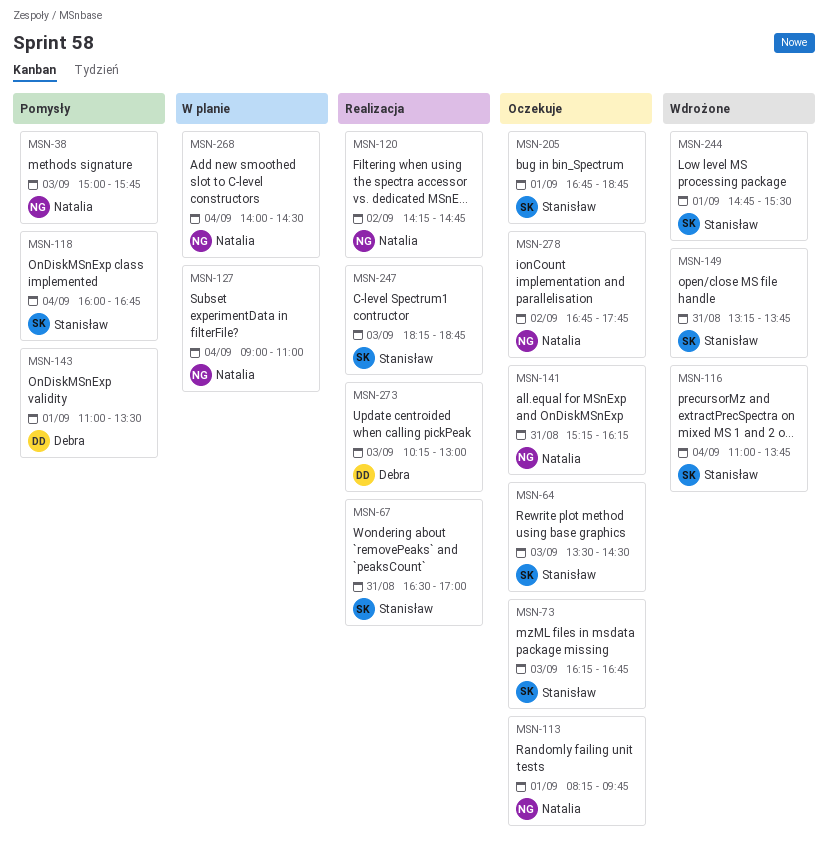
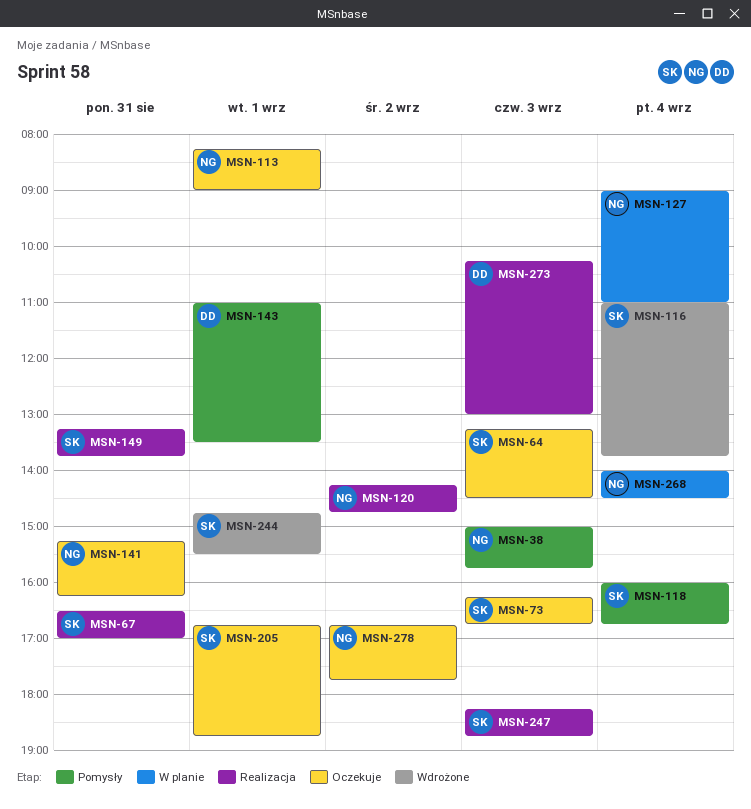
MSN-64, begins: 13:30 -> 13:15
MSN-113, ends: 09:45 -> 09:00
MSN-149, status: Wdrożone -> Realizacja

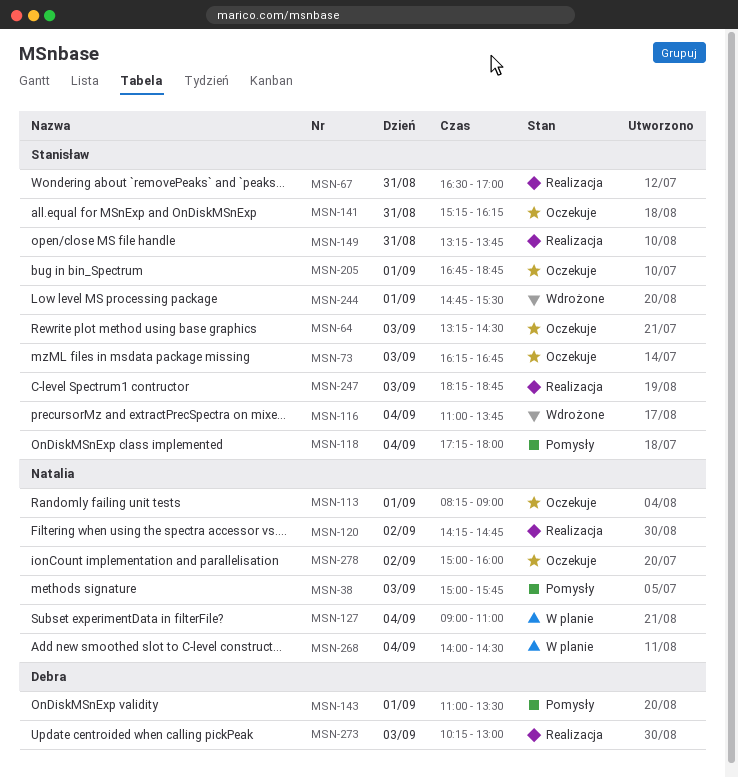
MSN-118, begins: 16:00 -> 17:15
MSN-118, ends: 16:45 -> 18:00
MSN-141, owner: Natalia -> Stanisław
MSN-278, begins: 16:45 -> 15:00
MSN-278, ends: 17:45 -> 16:00

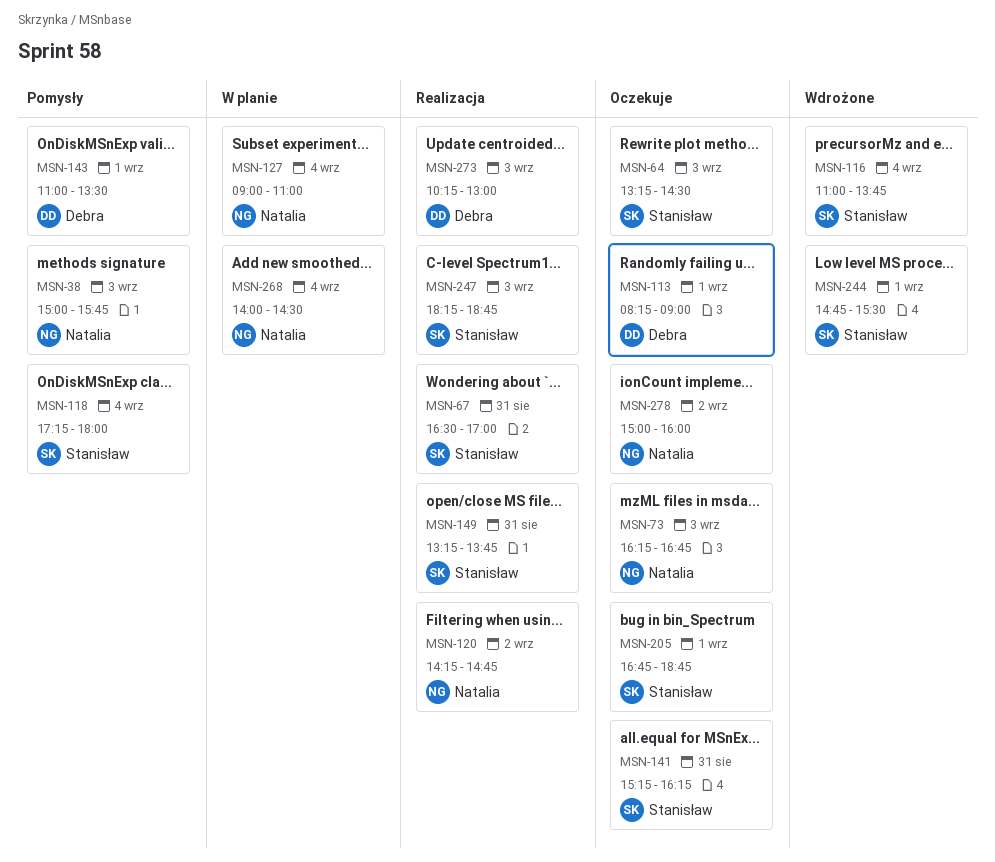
MSN-73, owner: Stanisław -> Natalia
MSN-113, owner: Natalia -> Debra

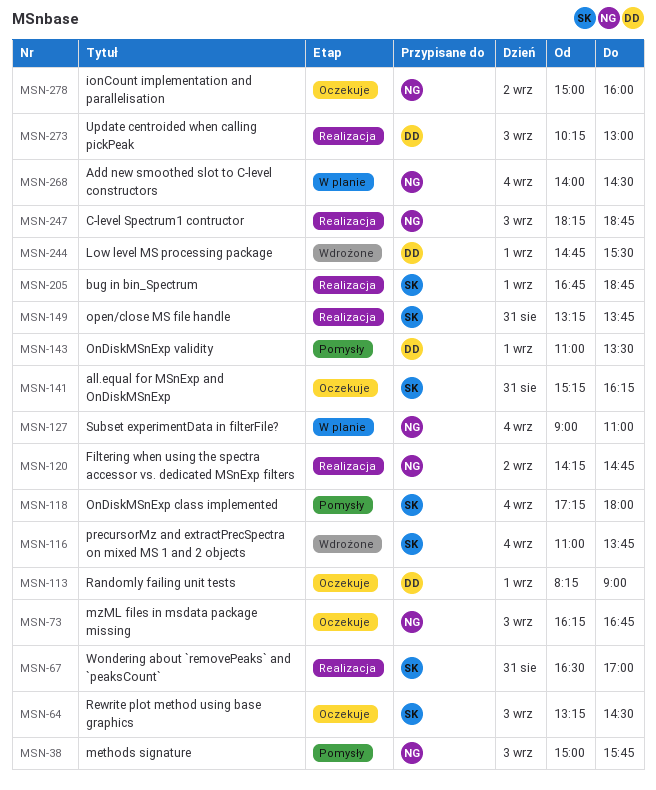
MSN-205, status: Oczekuje -> Realizacja
MSN-244, owner: Stanisław -> Debra
MSN-247, owner: Stanisław -> Natalia

